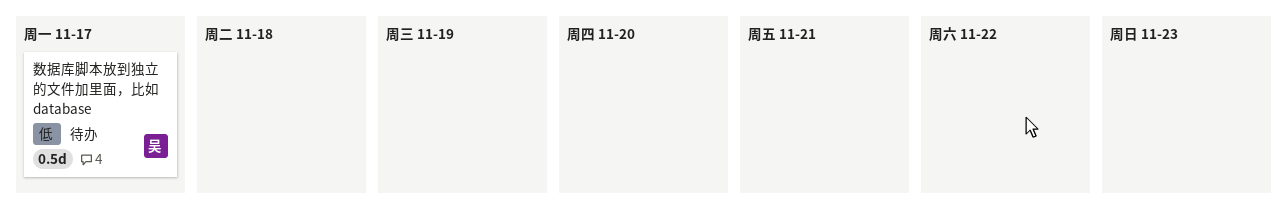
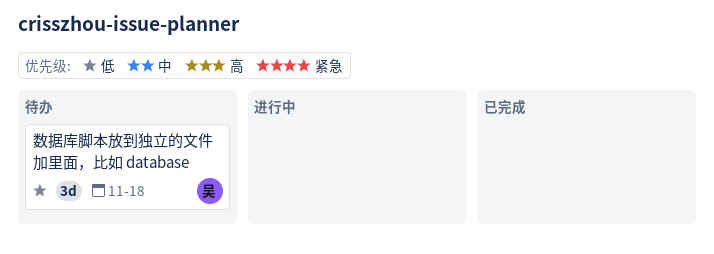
数据库脚本放到独立的文件加里面，比如 database, estimate: 0.5d -> 3d
数据库脚本放到独立的文件加里面，比如 database, due: Nov 17 -> Nov 18

